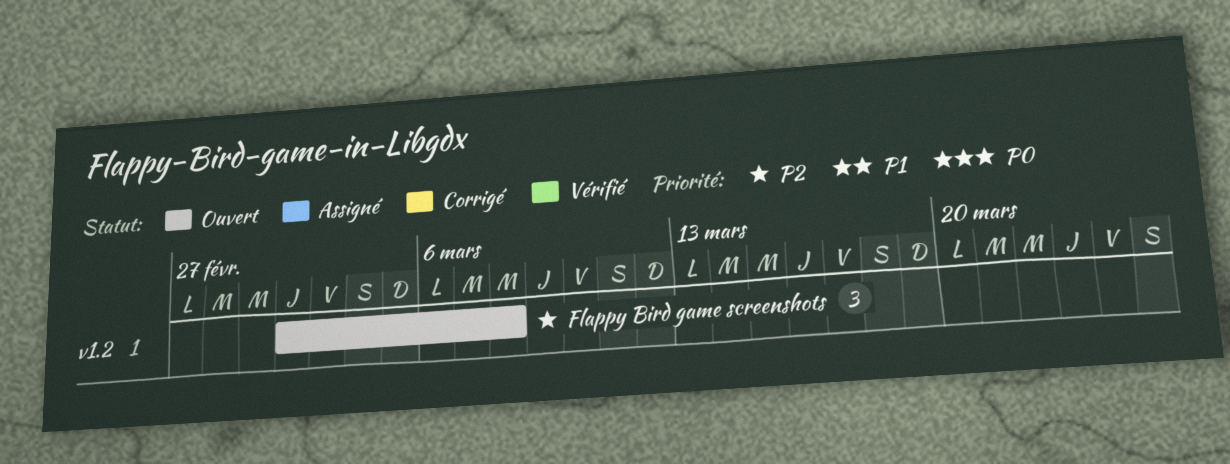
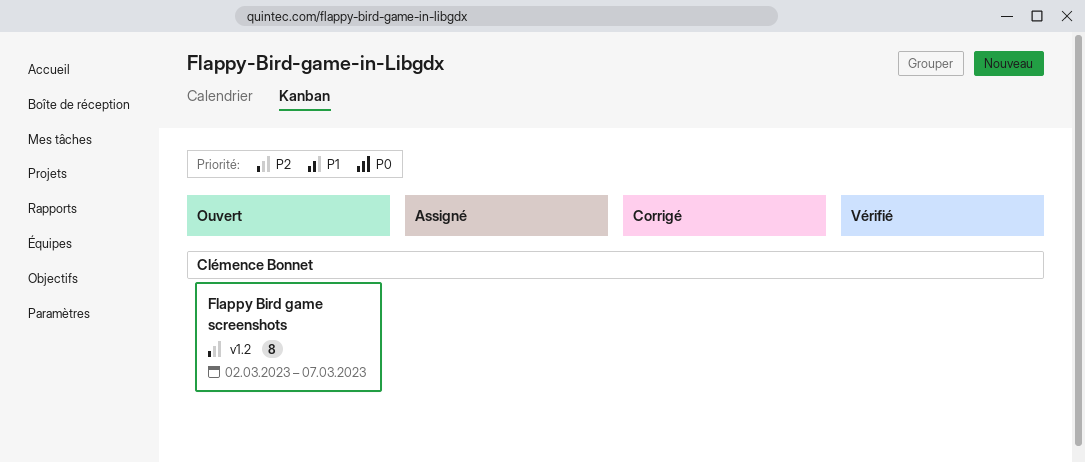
Flappy Bird game screenshots, estimate: 3 -> 8
Flappy Bird game screenshots, due: Mar 8 -> Mar 7

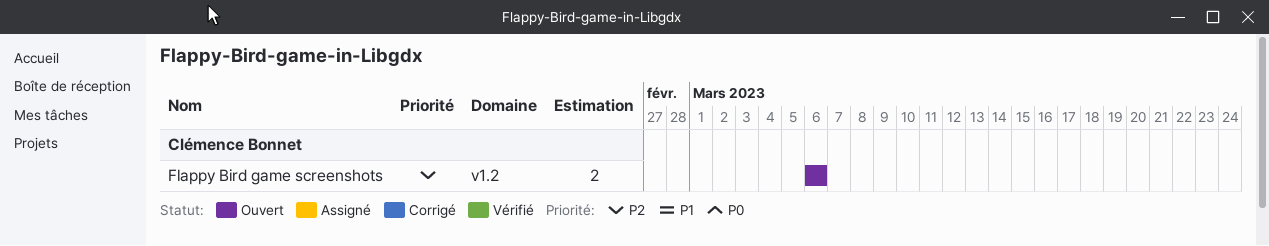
Flappy Bird game screenshots, estimate: 8 -> 2
Flappy Bird game screenshots, start: Mar 2 -> Mar 6
Flappy Bird game screenshots, due: Mar 7 -> Mar 6

